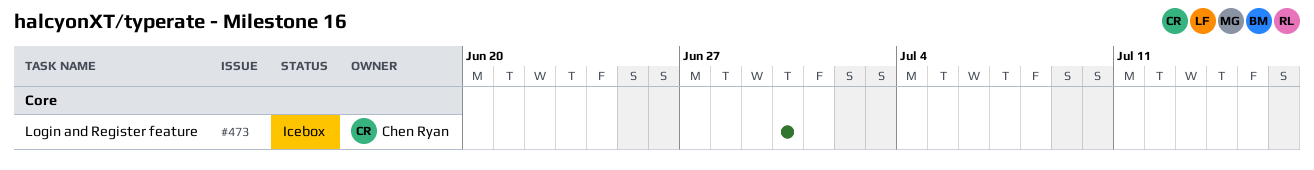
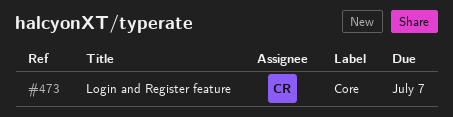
#473, due: Jun 30 -> Jul 7

